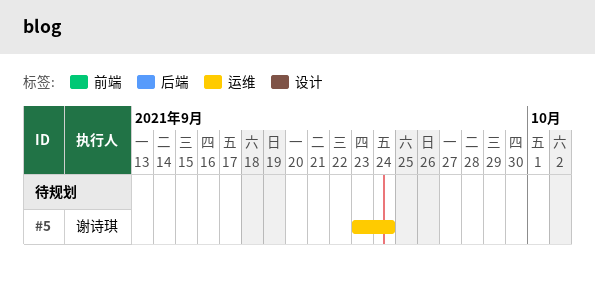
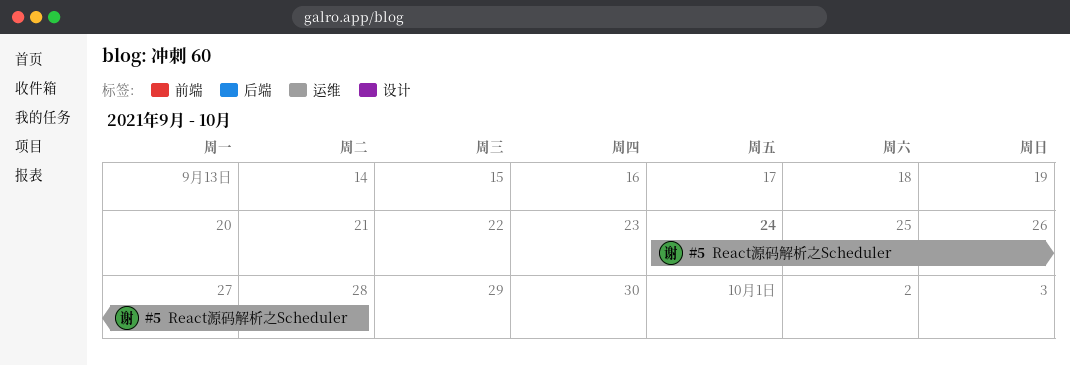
#5, start: Sep 23 -> Sep 24
#5, due: Sep 24 -> Sep 28

